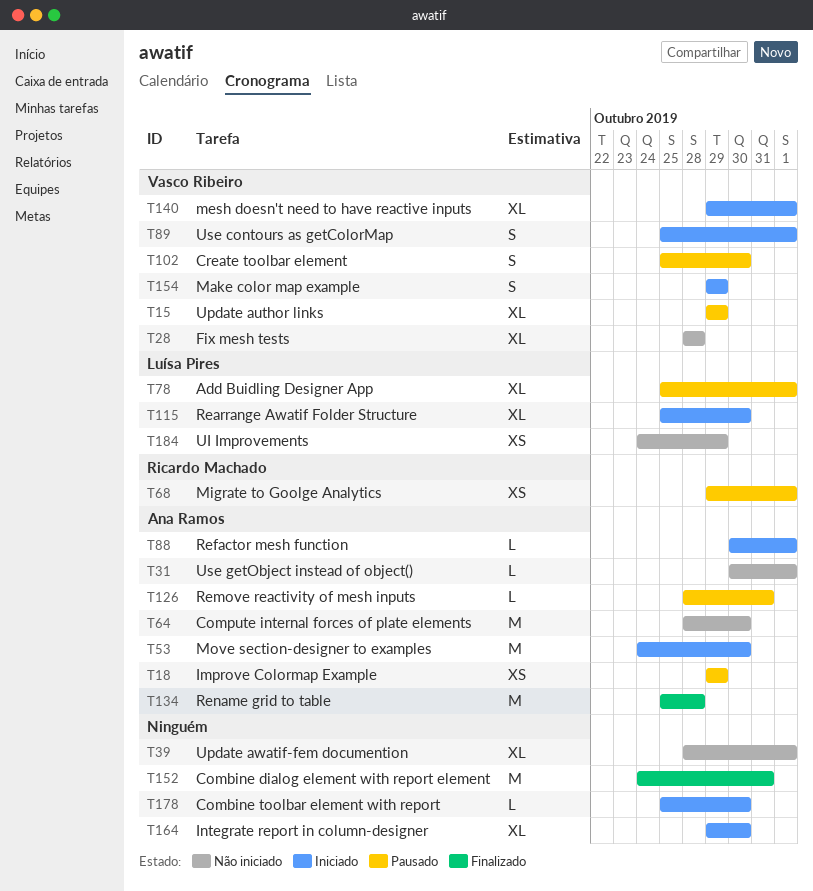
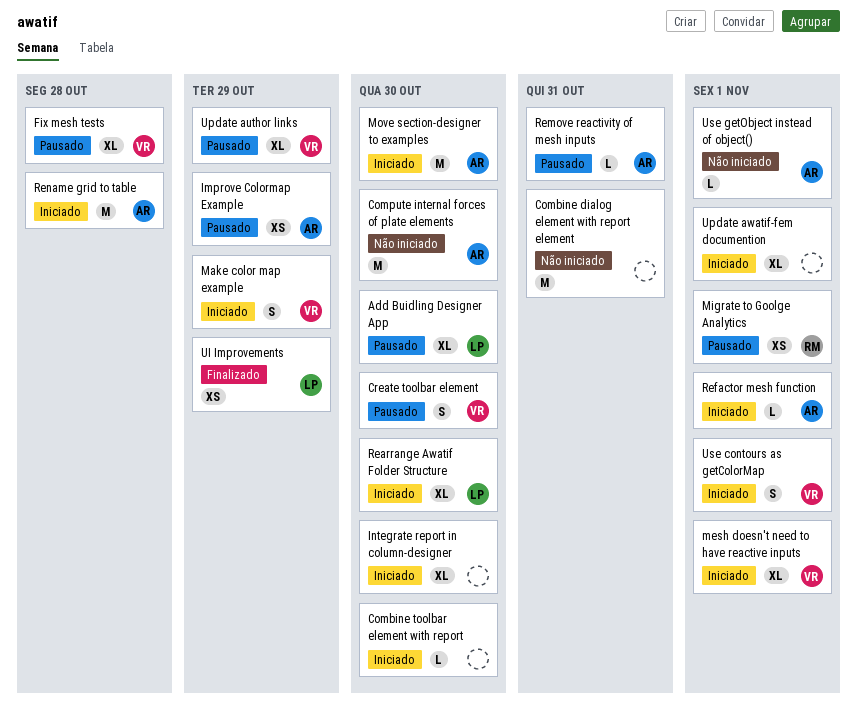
Add Buidling Designer App, due: Nov 1 -> Oct 30
Combine dialog element with report element, status: Finalizado -> Não iniciado
Fix mesh tests, status: Não iniciado -> Pausado
Rename grid to table, status: Finalizado -> Iniciado
UI Improvements, status: Não iniciado -> Finalizado
Update awatif-fem documention, status: Não iniciado -> Iniciado

